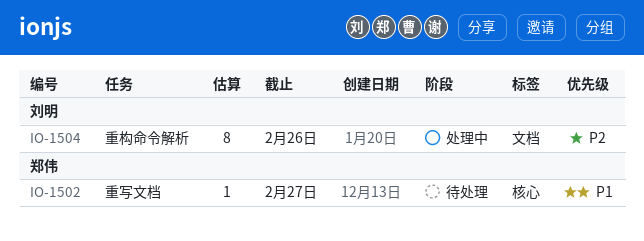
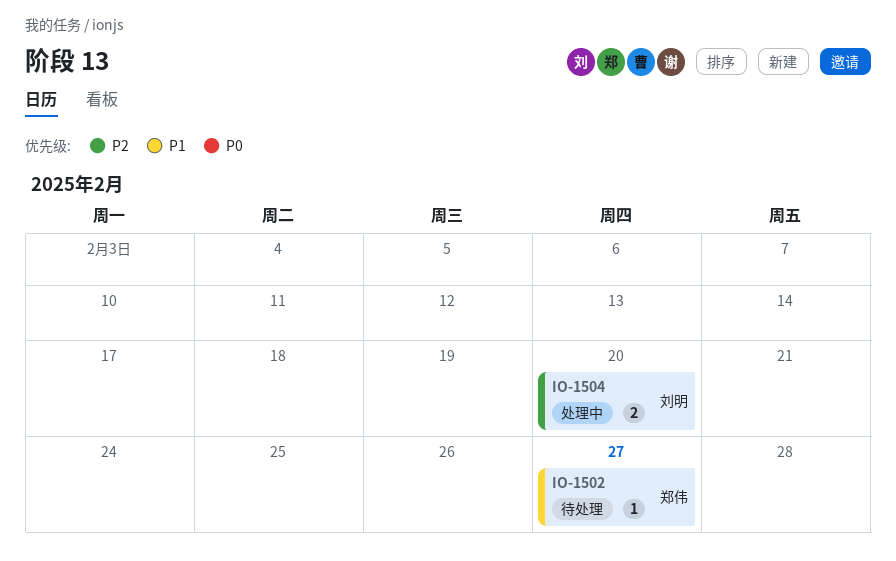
IO-1504, estimate: 8 -> 2
IO-1504, due: Feb 26 -> Feb 20

